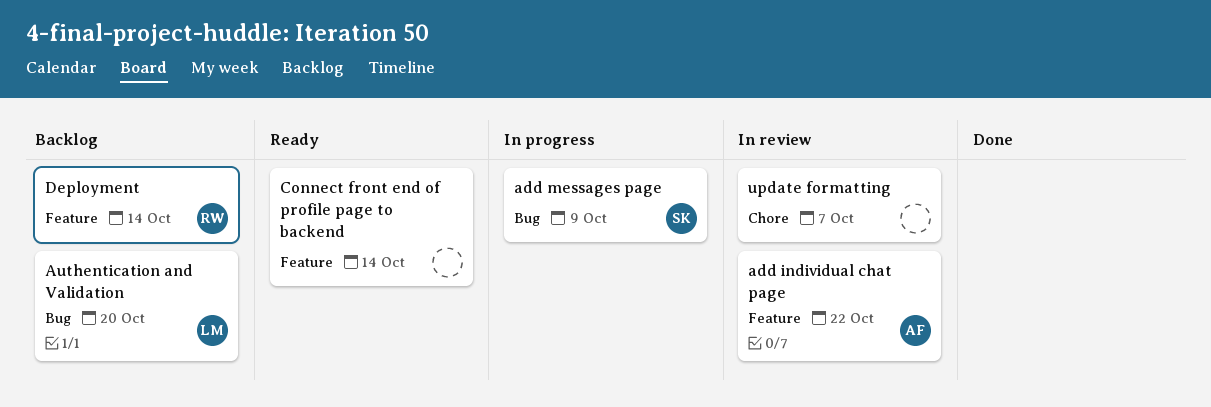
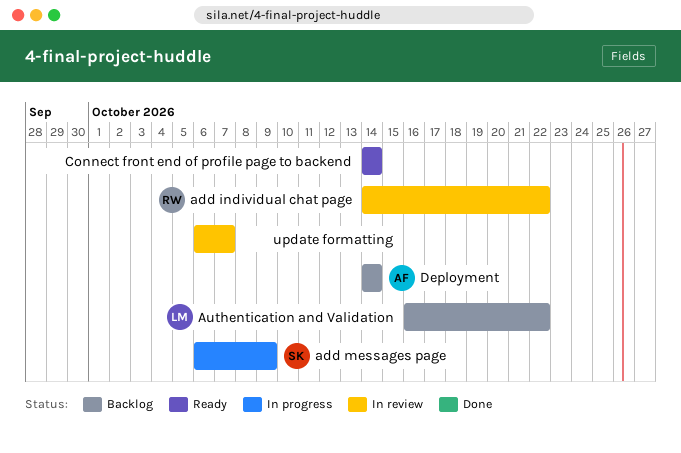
add individual chat page, owner: AF -> RW
Authentication and Validation, due: Oct 20 -> Oct 22
Deployment, owner: RW -> AF

